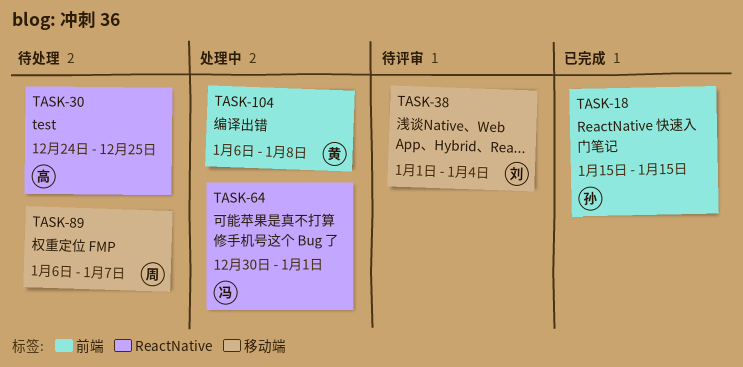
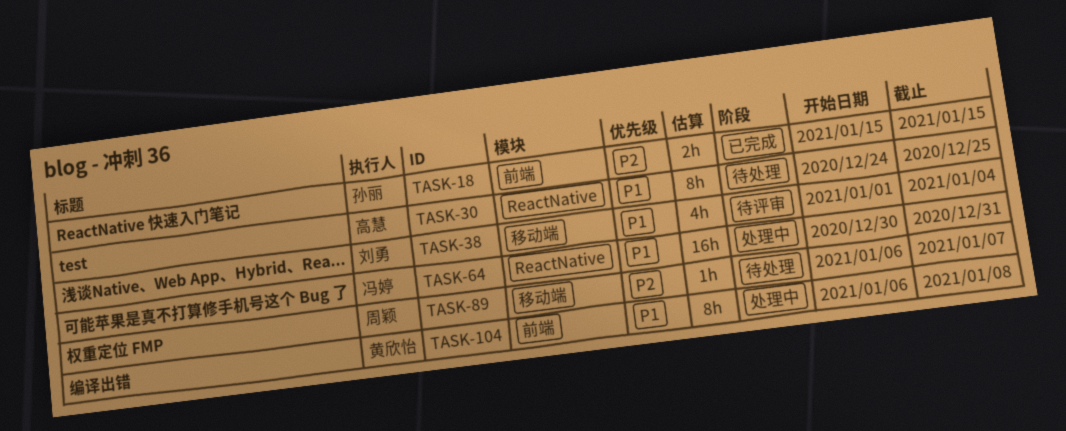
TASK-64, due: Jan 1 -> Dec 31

